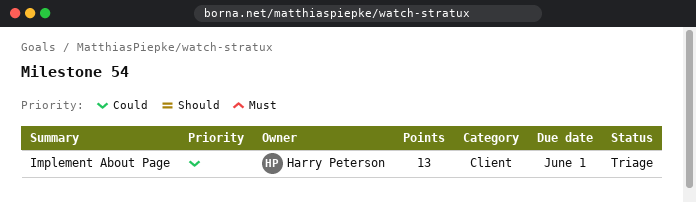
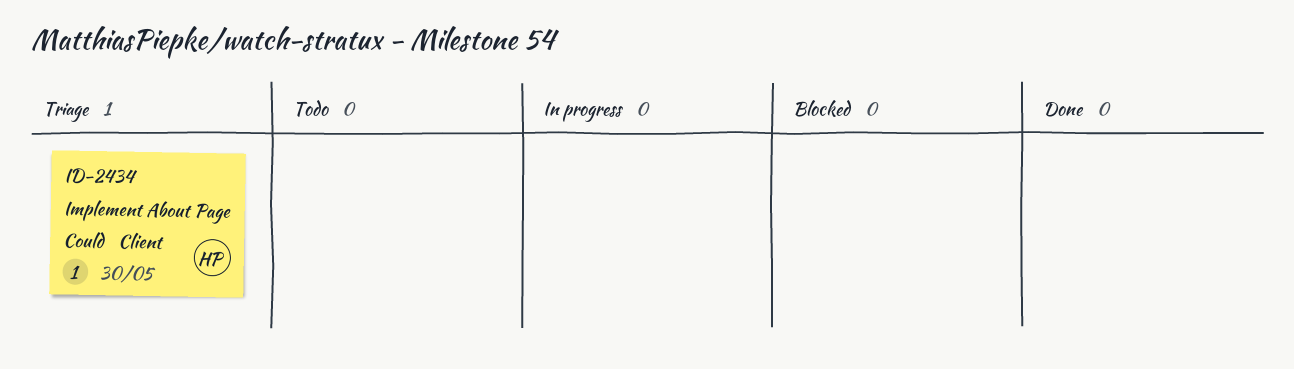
Implement About Page, estimate: 13 -> 1
Implement About Page, due: Jun 1 -> May 30

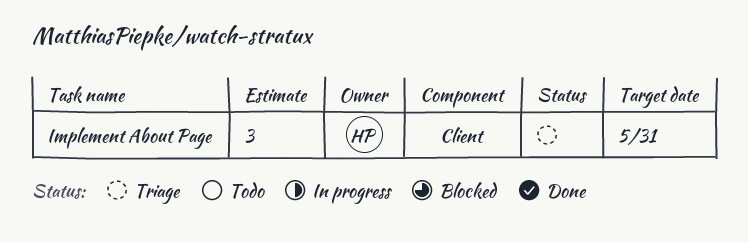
Implement About Page, estimate: 1 -> 3
Implement About Page, due: May 30 -> May 31

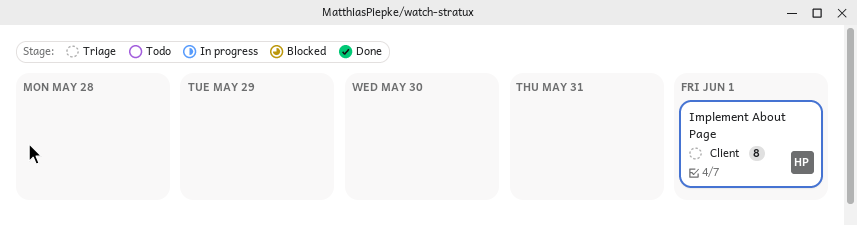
Implement About Page, estimate: 3 -> 8
Implement About Page, due: May 31 -> Jun 1

